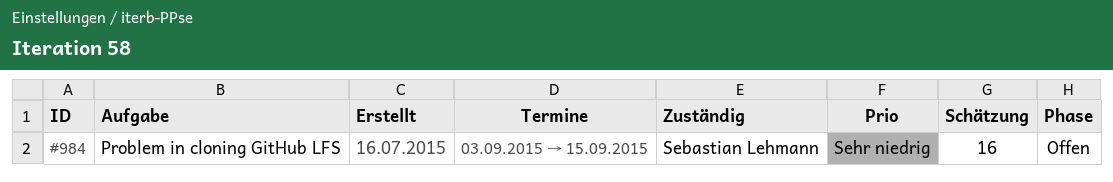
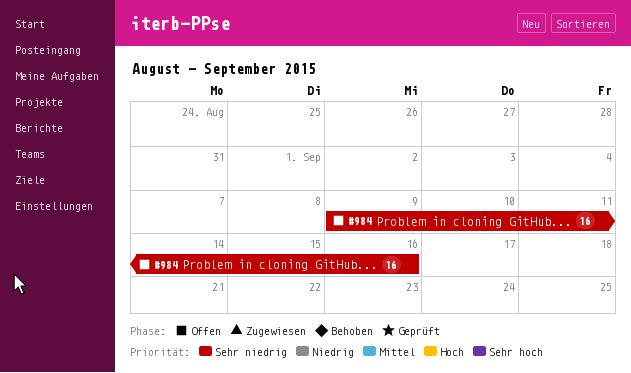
#984, start: Sep 3 -> Sep 9
#984, due: Sep 15 -> Sep 16

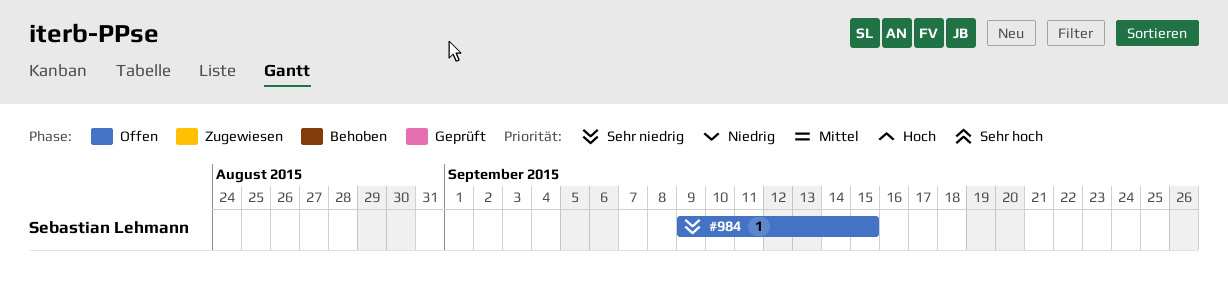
#984, estimate: 16 -> 1
#984, due: Sep 16 -> Sep 15

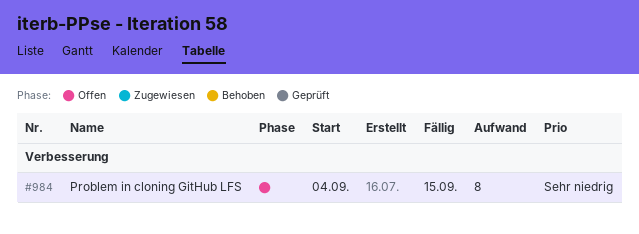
#984, estimate: 1 -> 8
#984, start: Sep 9 -> Sep 4

